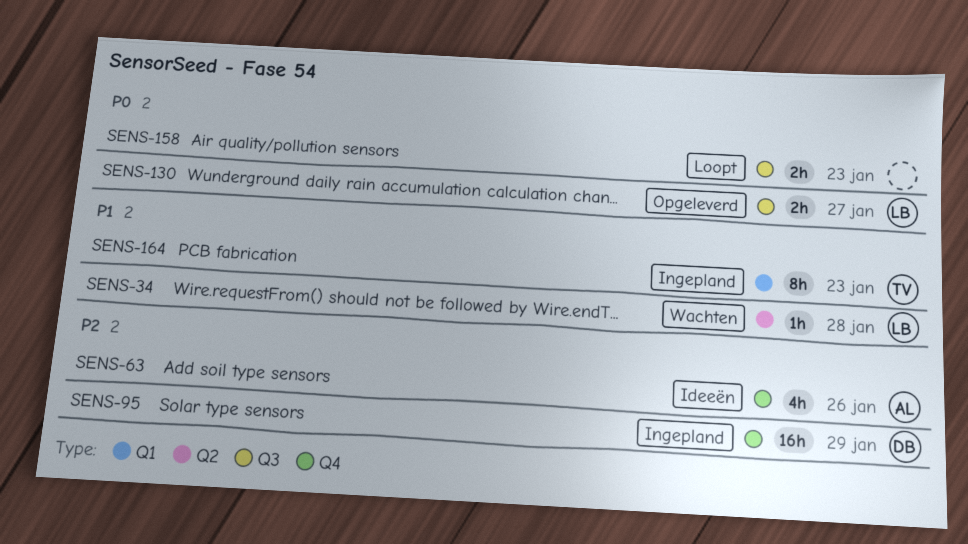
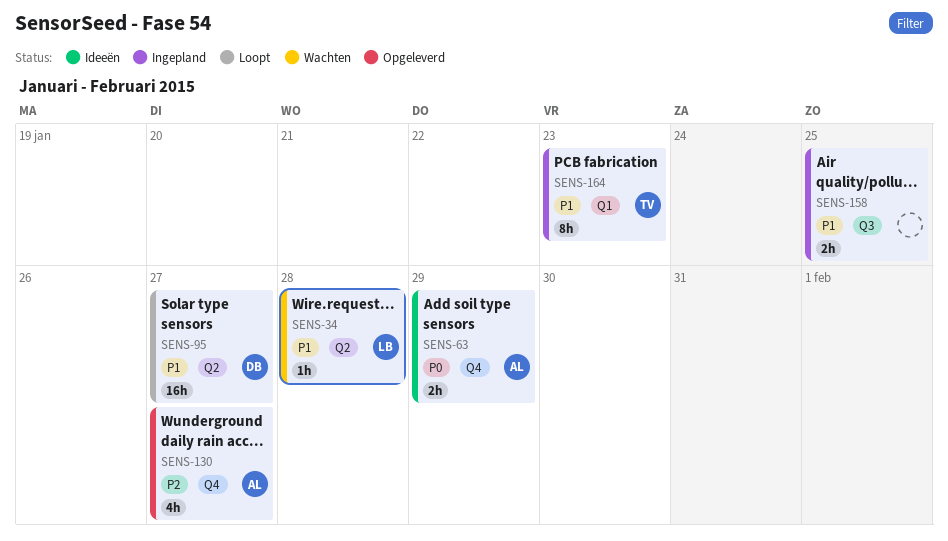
SENS-63, priority: P2 -> P0
SENS-63, estimate: 4h -> 2h
SENS-63, due: Jan 26 -> Jan 29
SENS-95, status: Ingepland -> Loopt
SENS-95, priority: P2 -> P1
SENS-95, label: Q4 -> Q2
SENS-95, due: Jan 29 -> Jan 27
SENS-130, owner: LB -> AL
SENS-130, priority: P0 -> P2
SENS-130, label: Q3 -> Q4
SENS-130, estimate: 2h -> 4h
SENS-158, status: Loopt -> Ingepland
SENS-158, priority: P0 -> P1
SENS-158, due: Jan 23 -> Jan 25

